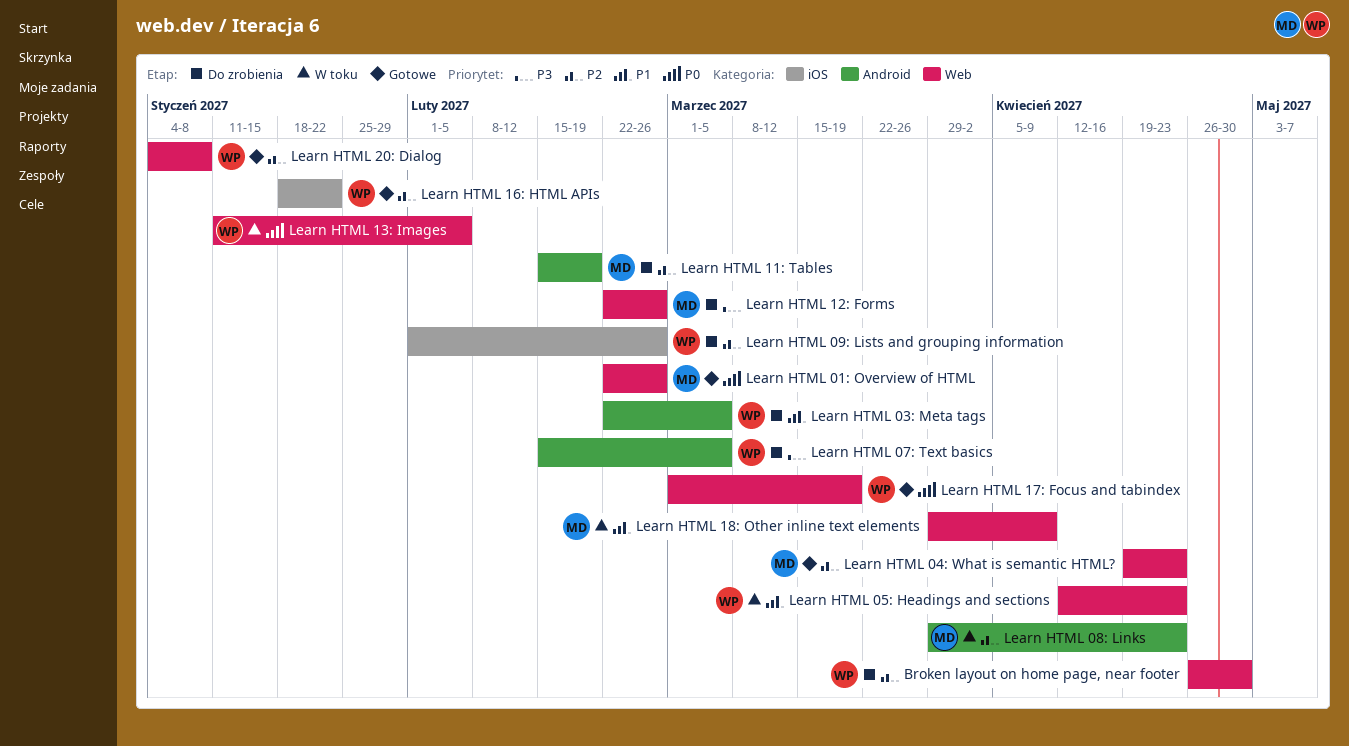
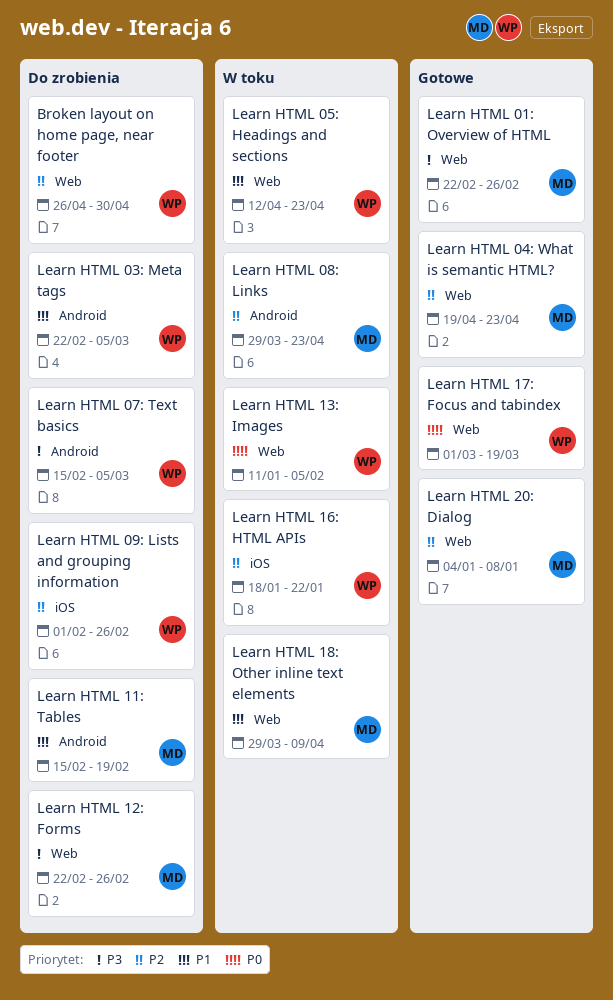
Learn HTML 01: Overview of HTML, priority: P0 -> P3
Learn HTML 11: Tables, priority: P2 -> P1
Learn HTML 16: HTML APIs, status: Gotowe -> W toku
Learn HTML 20: Dialog, owner: WP -> MD

